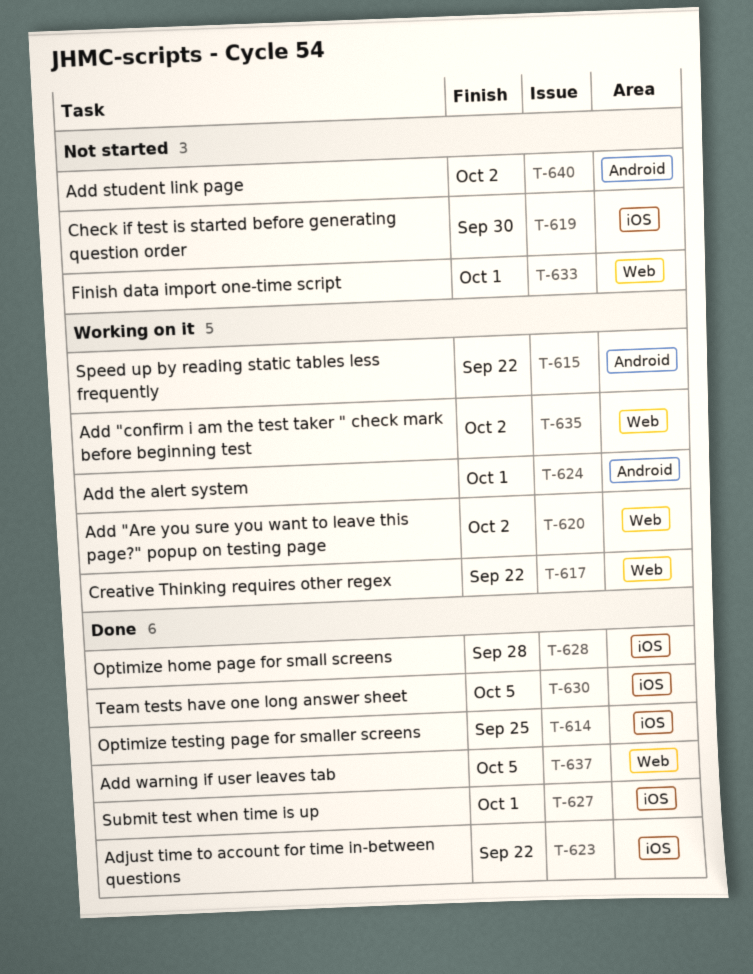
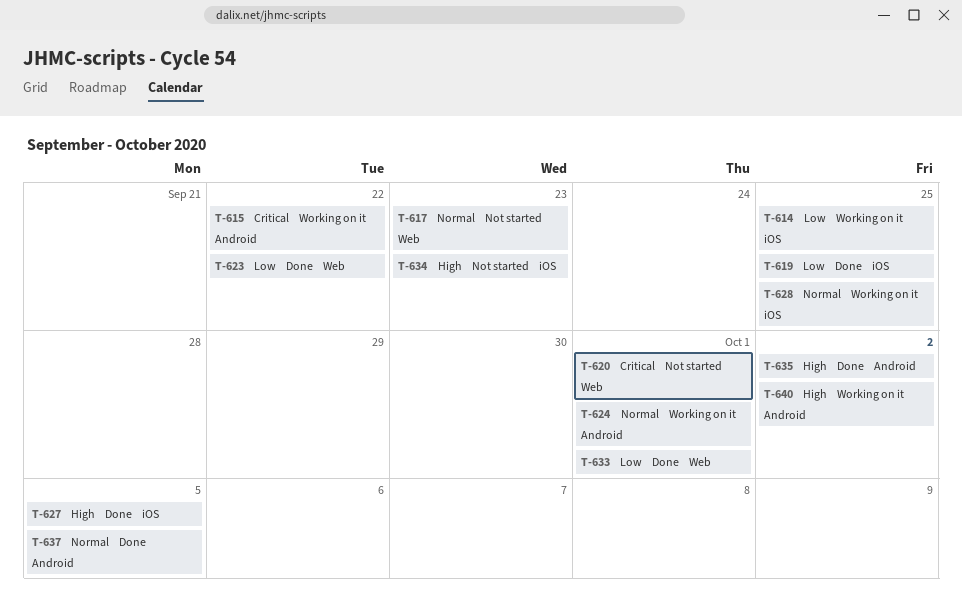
T-614, status: Done -> Working on it
T-617, status: Working on it -> Not started
T-617, due: Sep 22 -> Sep 23
T-619, status: Not started -> Done
T-619, due: Sep 30 -> Sep 25
T-620, status: Working on it -> Not started
T-620, due: Oct 2 -> Oct 1
T-623, label: iOS -> Web
T-627, due: Oct 1 -> Oct 5
T-628, status: Done -> Working on it
T-628, due: Sep 28 -> Sep 25
T-630: present -> none
T-633, status: Not started -> Done
T-634: none -> present
T-635, status: Working on it -> Done
T-635, label: Web -> Android
T-637, label: Web -> Android
T-640, status: Not started -> Working on it

